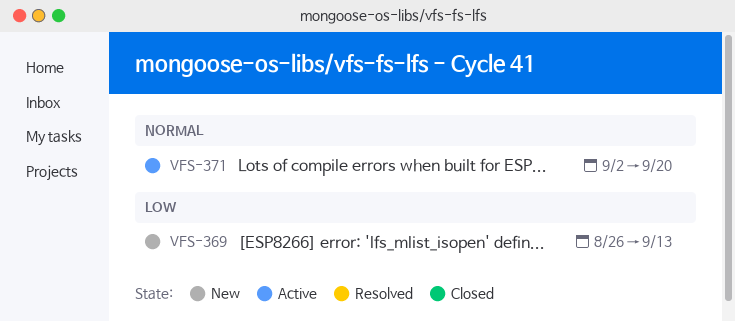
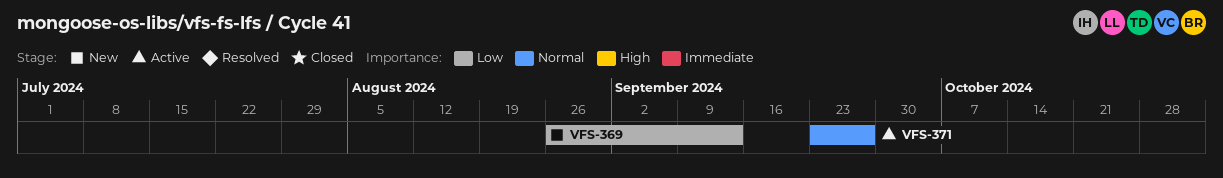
VFS-371, start: Sep 2 -> Sep 23
VFS-371, due: Sep 20 -> Sep 27

